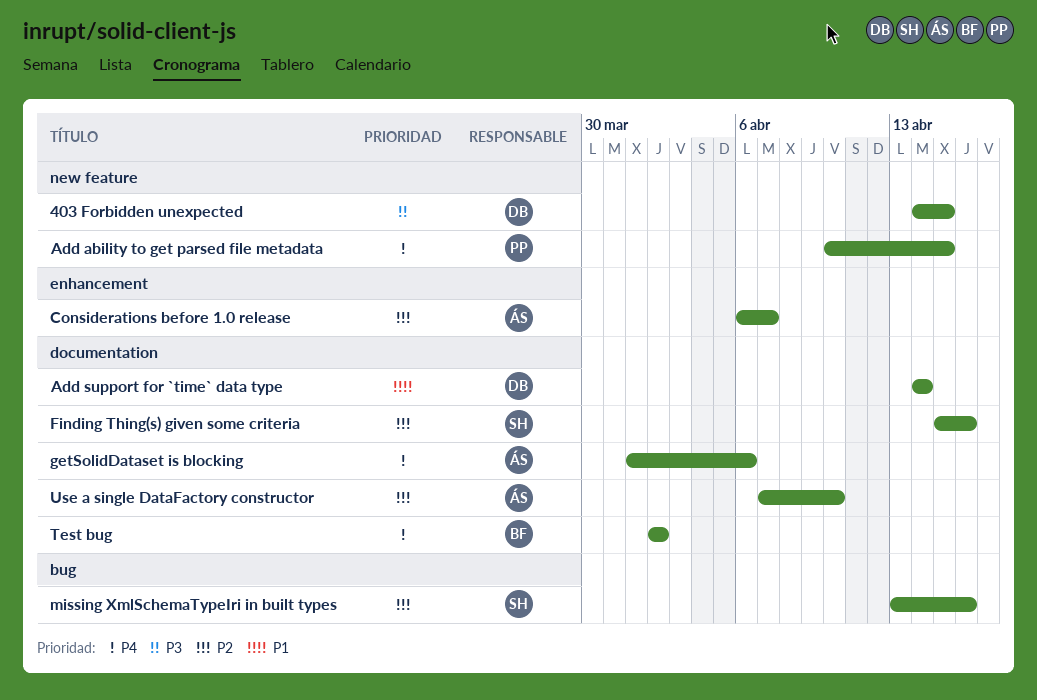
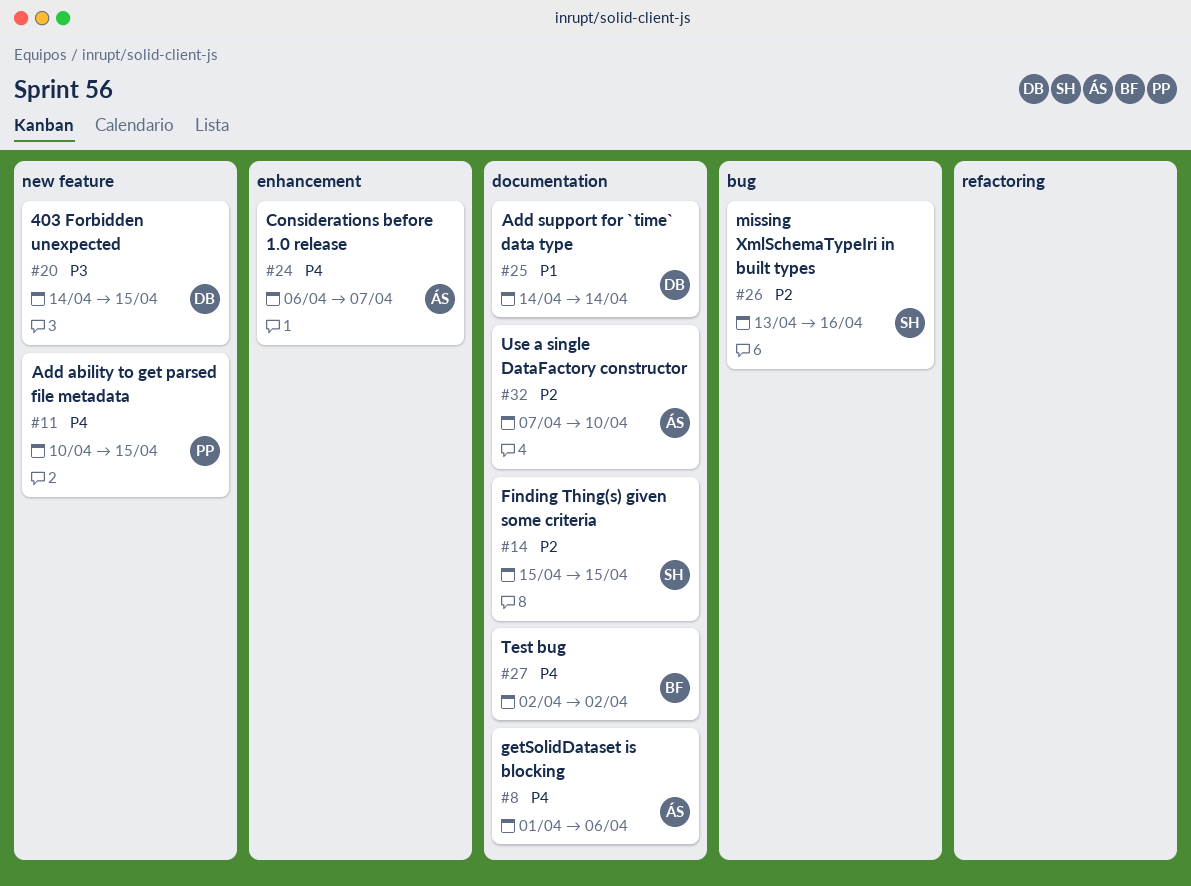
Considerations before 1.0 release, priority: P2 -> P4
Finding Thing(s) given some criteria, due: Apr 16 -> Apr 15

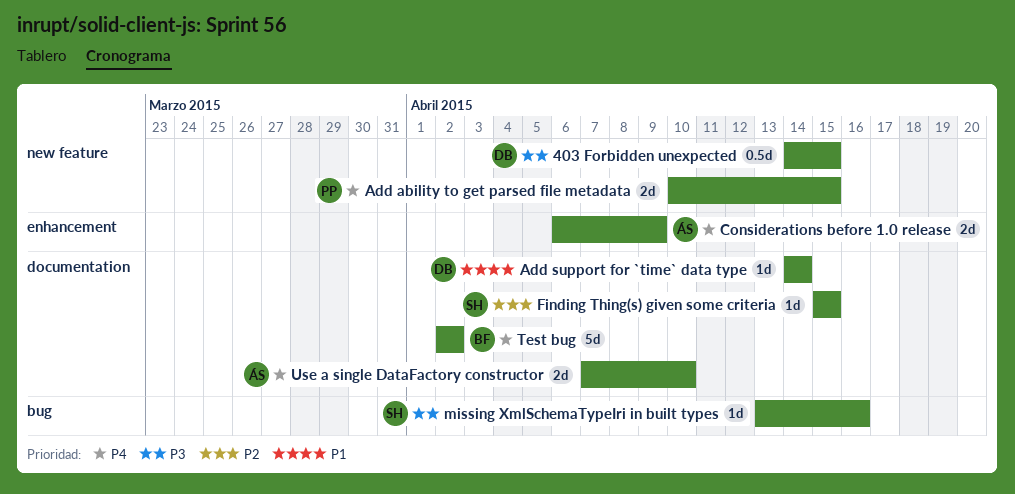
Considerations before 1.0 release, due: Apr 7 -> Apr 9
getSolidDataset is blocking: present -> none
missing XmlSchemaTypeIri in built types, priority: P2 -> P3
Use a single DataFactory constructor, priority: P2 -> P4

